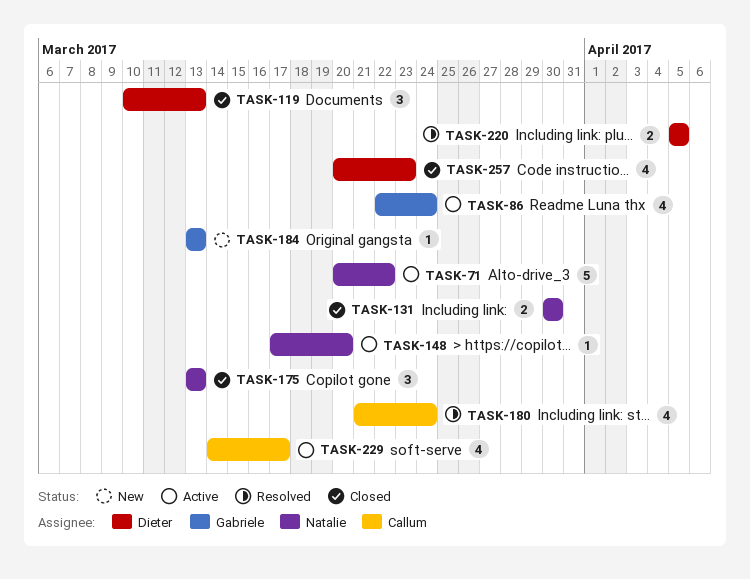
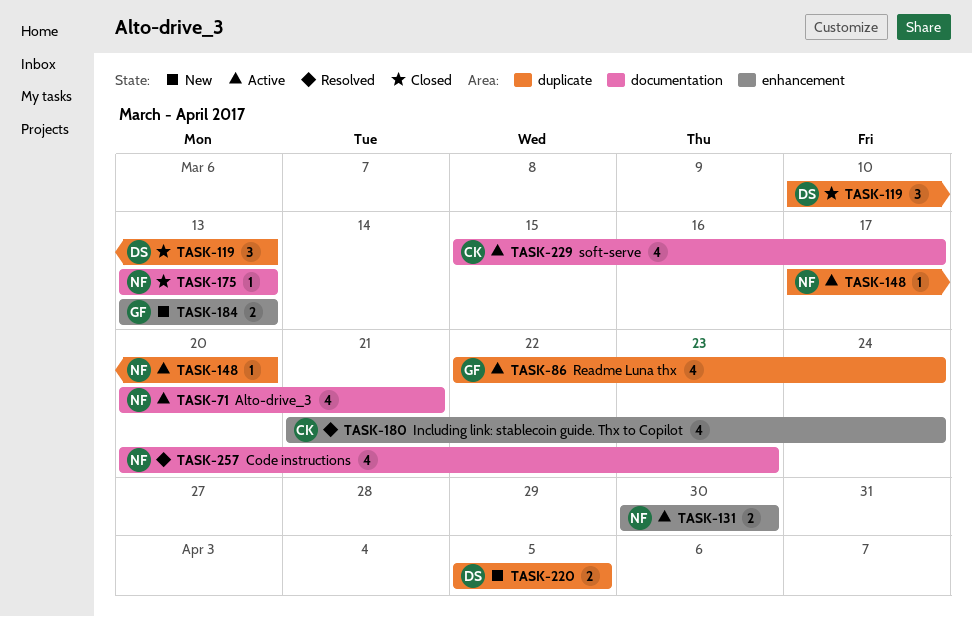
TASK-71, estimate: 5 -> 4
TASK-71, due: Mar 22 -> Mar 21
TASK-131, status: Closed -> Active
TASK-175, estimate: 3 -> 1
TASK-184, estimate: 1 -> 2
TASK-220, status: Resolved -> New
TASK-229, start: Mar 14 -> Mar 15
TASK-257, status: Closed -> Resolved
TASK-257, owner: Dieter -> Natalie

